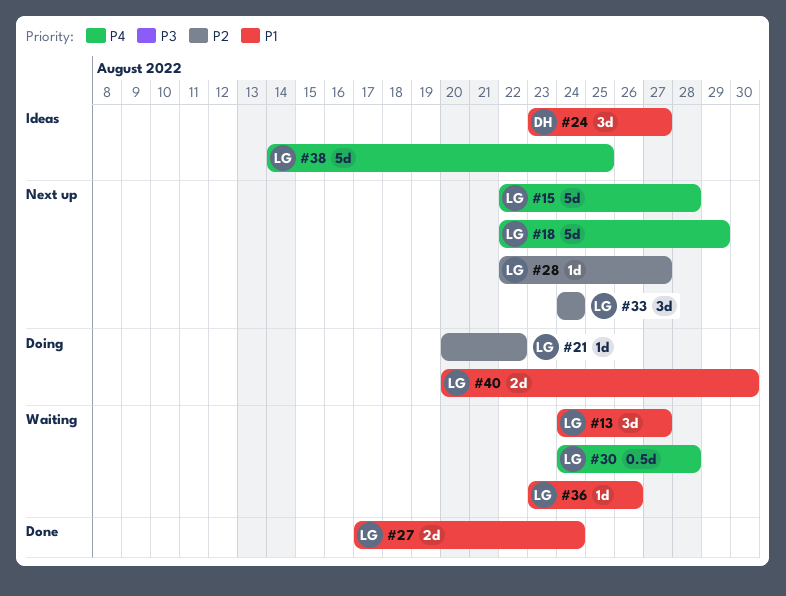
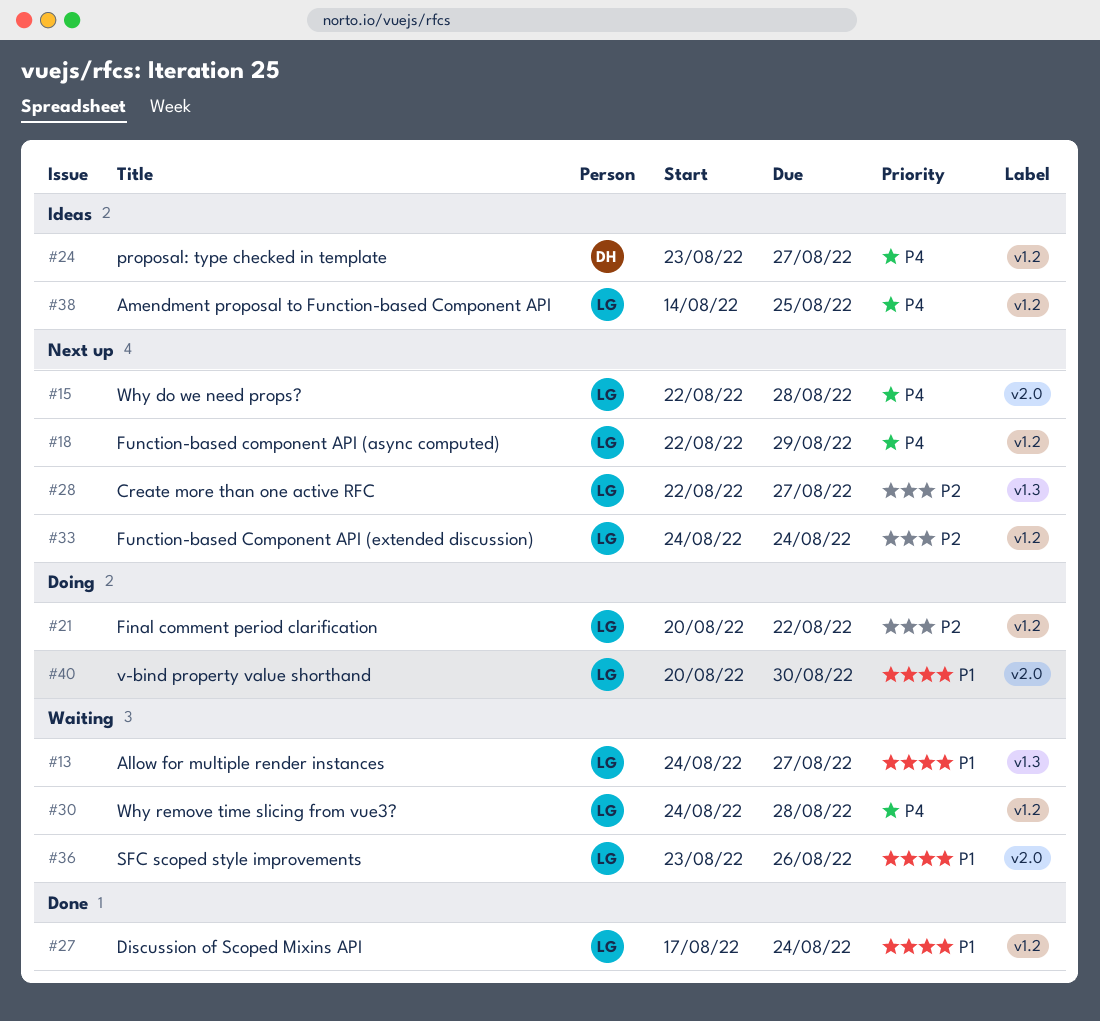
#24, priority: P1 -> P4

